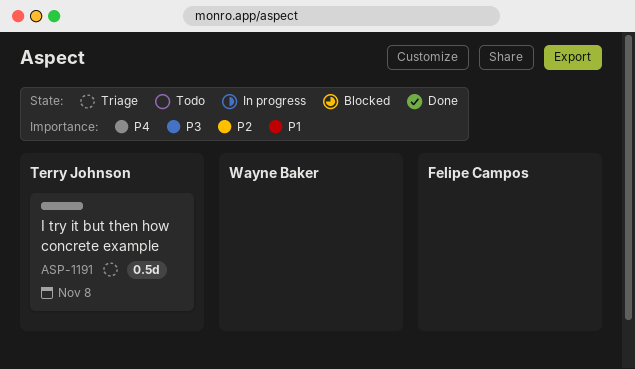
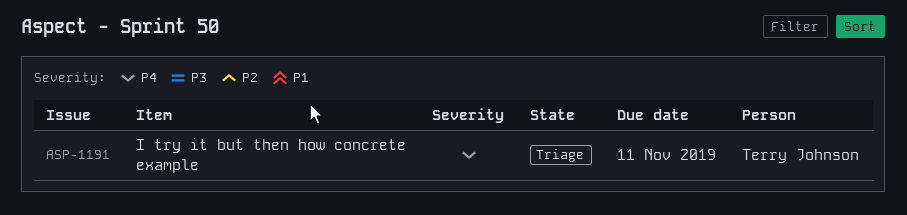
ASP-1191, due: Nov 8 -> Nov 11

